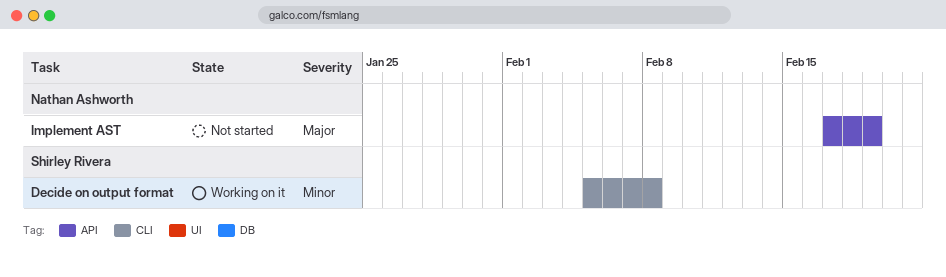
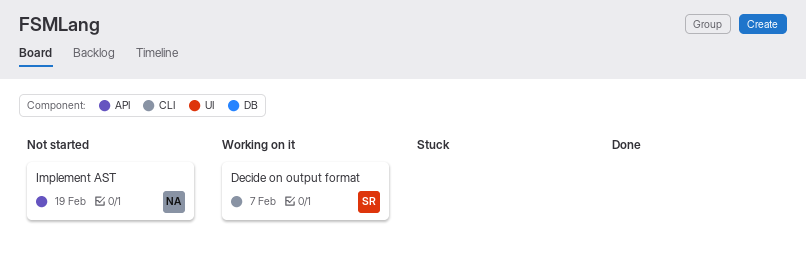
Decide on output format, due: Feb 8 -> Feb 7

